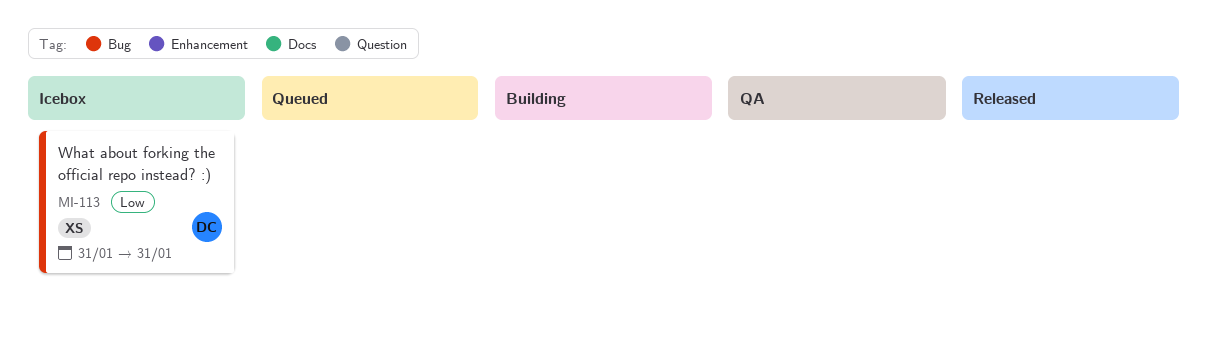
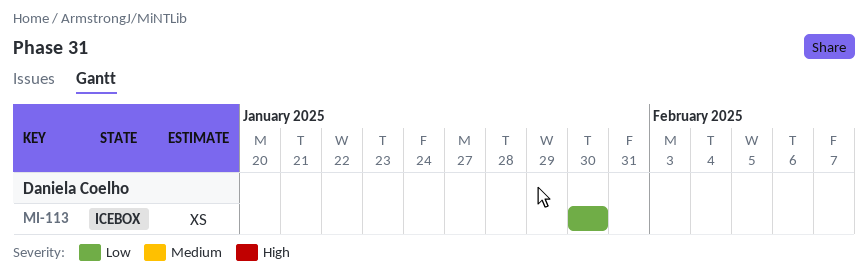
MI-113, start: Jan 31 -> Jan 30
MI-113, due: Jan 31 -> Jan 30

